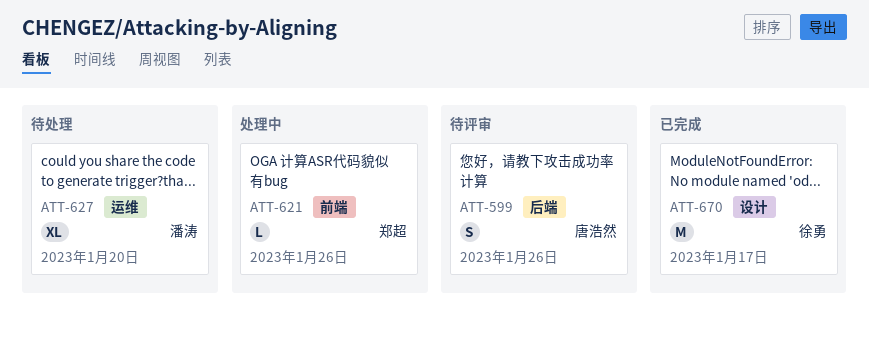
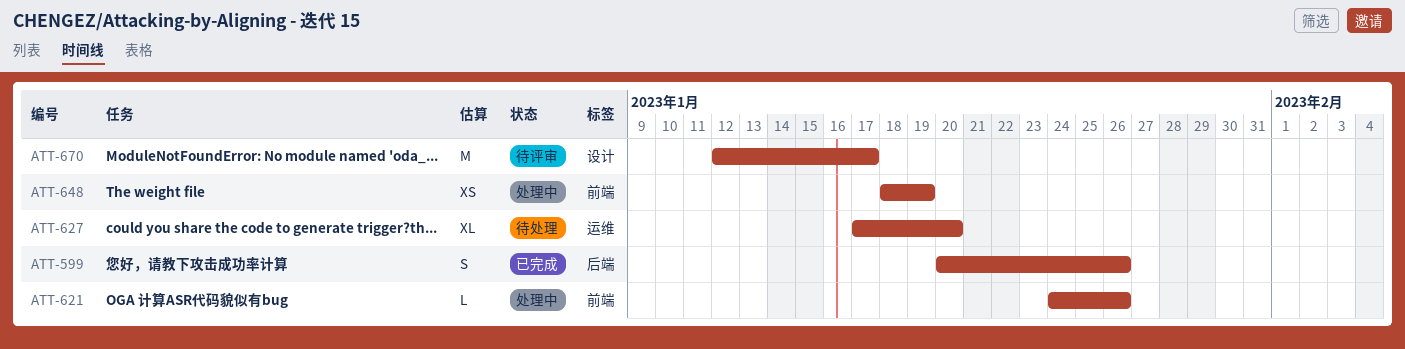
ATT-599, status: 待评审 -> 已完成
ATT-648: none -> present
ATT-670, status: 已完成 -> 待评审

